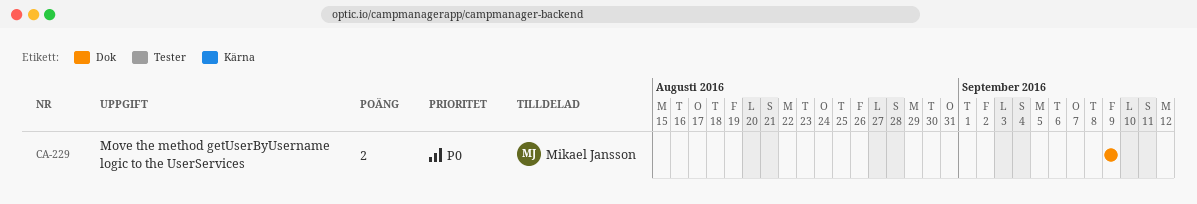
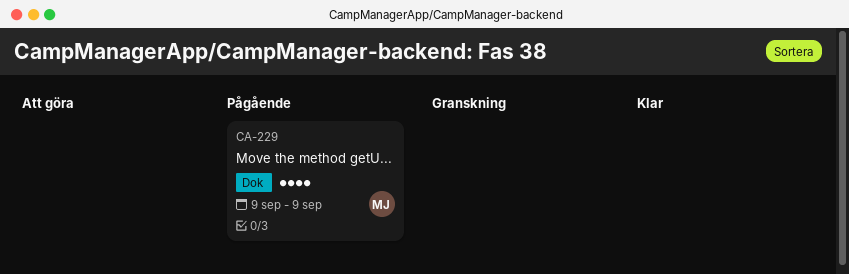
CA-229, estimate: 2 -> 4

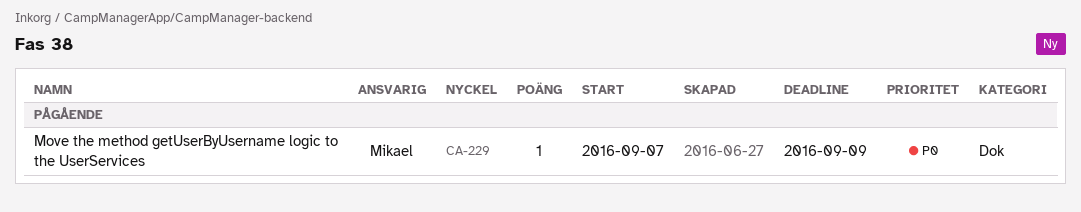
CA-229, estimate: 4 -> 1
CA-229, start: Sep 9 -> Sep 7

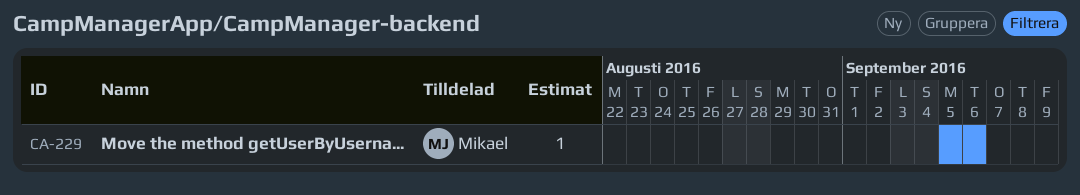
CA-229, start: Sep 7 -> Sep 5
CA-229, due: Sep 9 -> Sep 6

